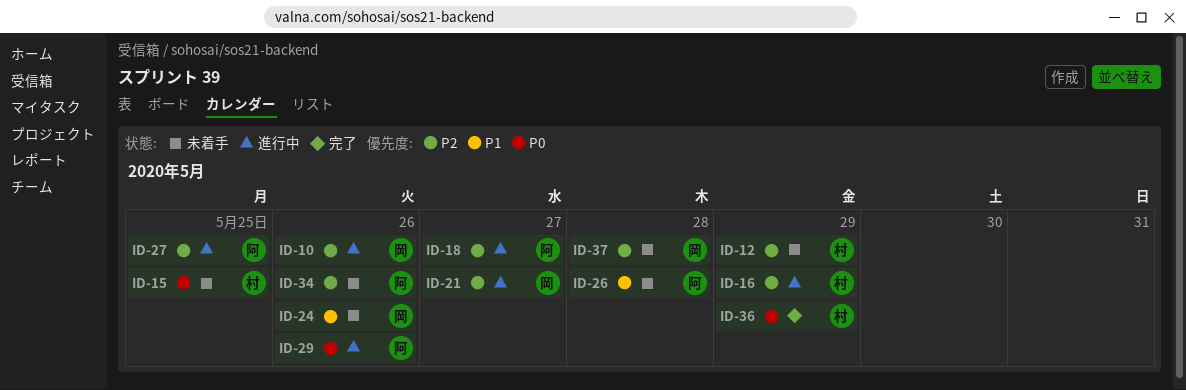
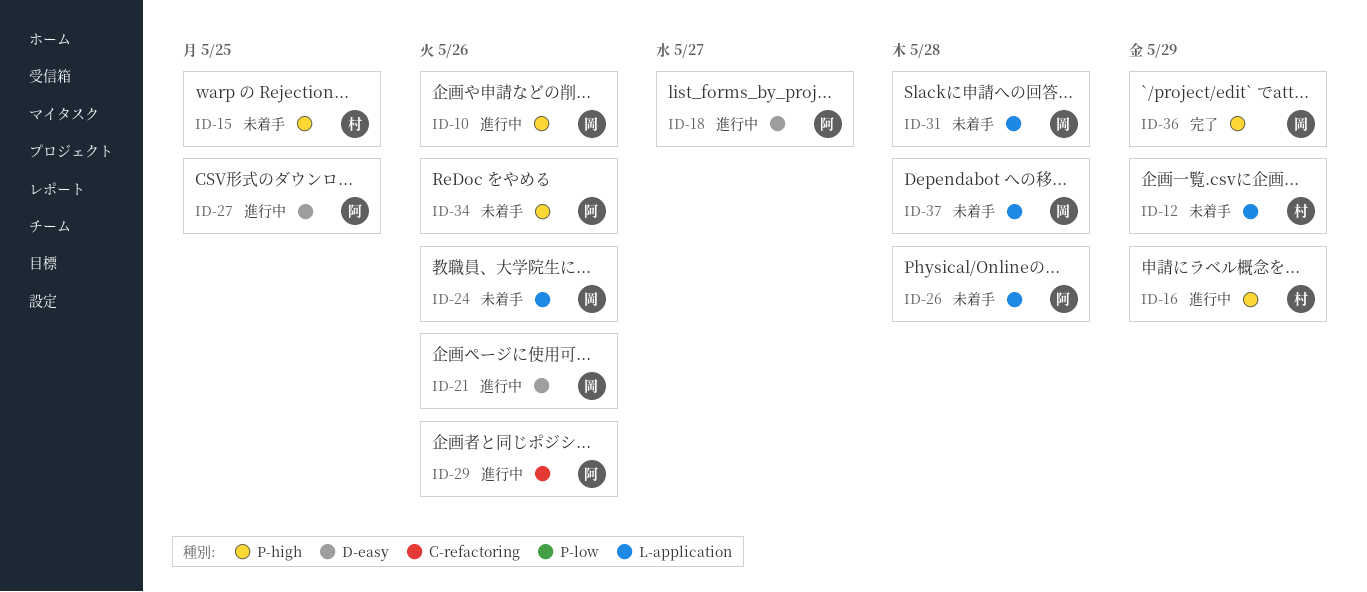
ID-21, due: May 27 -> May 26
ID-31: none -> present
ID-36, owner: 村 -> 岡

